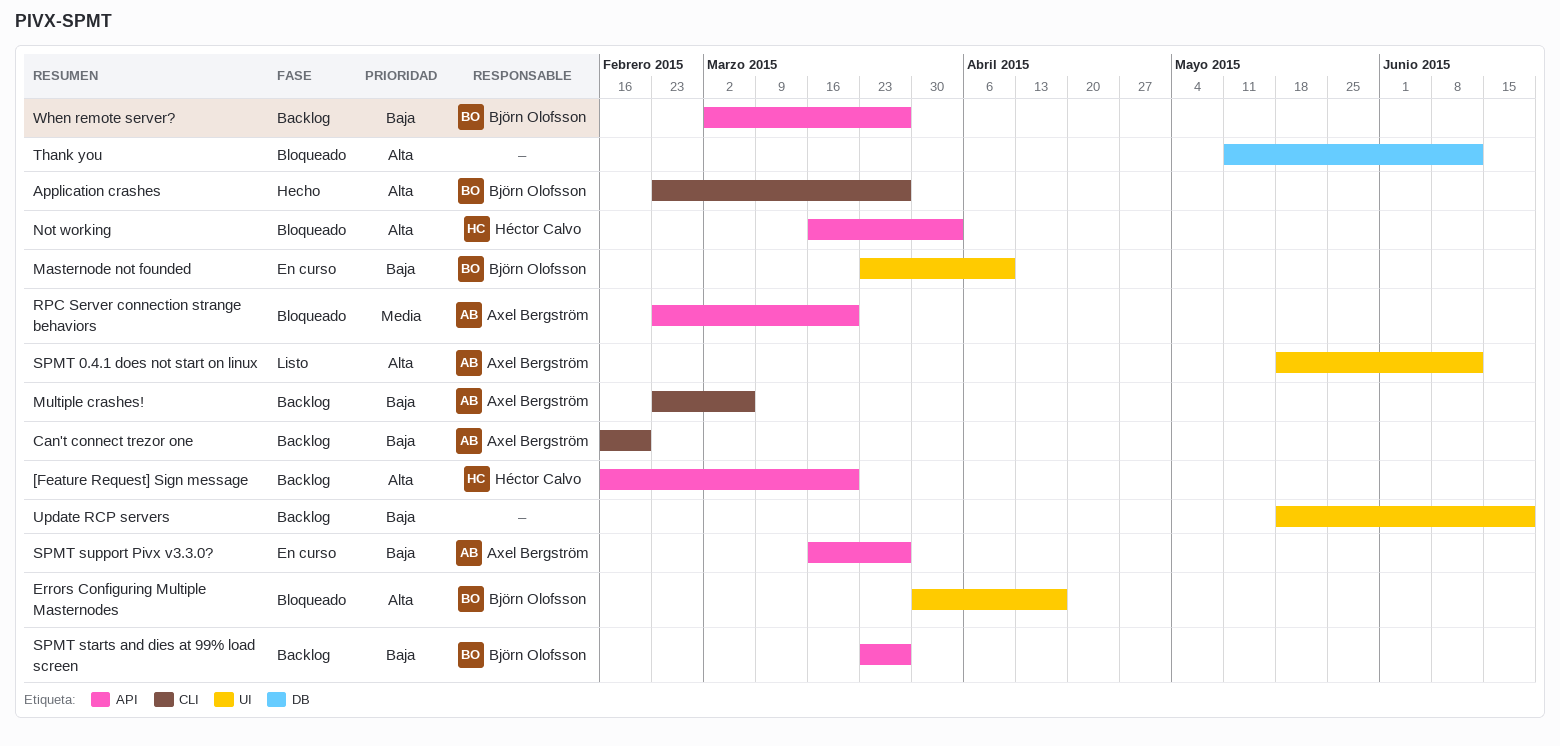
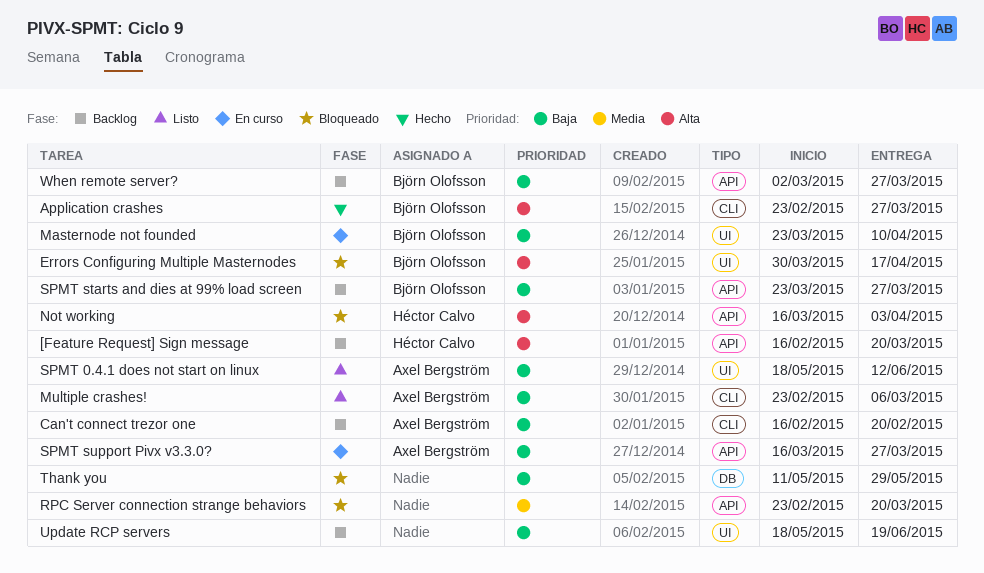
Multiple crashes!, status: Backlog -> Listo
RPC Server connection strange behaviors, owner: Axel Bergström -> none
SPMT 0.4.1 does not start on linux, priority: Alta -> Baja
Thank you, priority: Alta -> Baja
Thank you, due: Jun 12 -> May 29

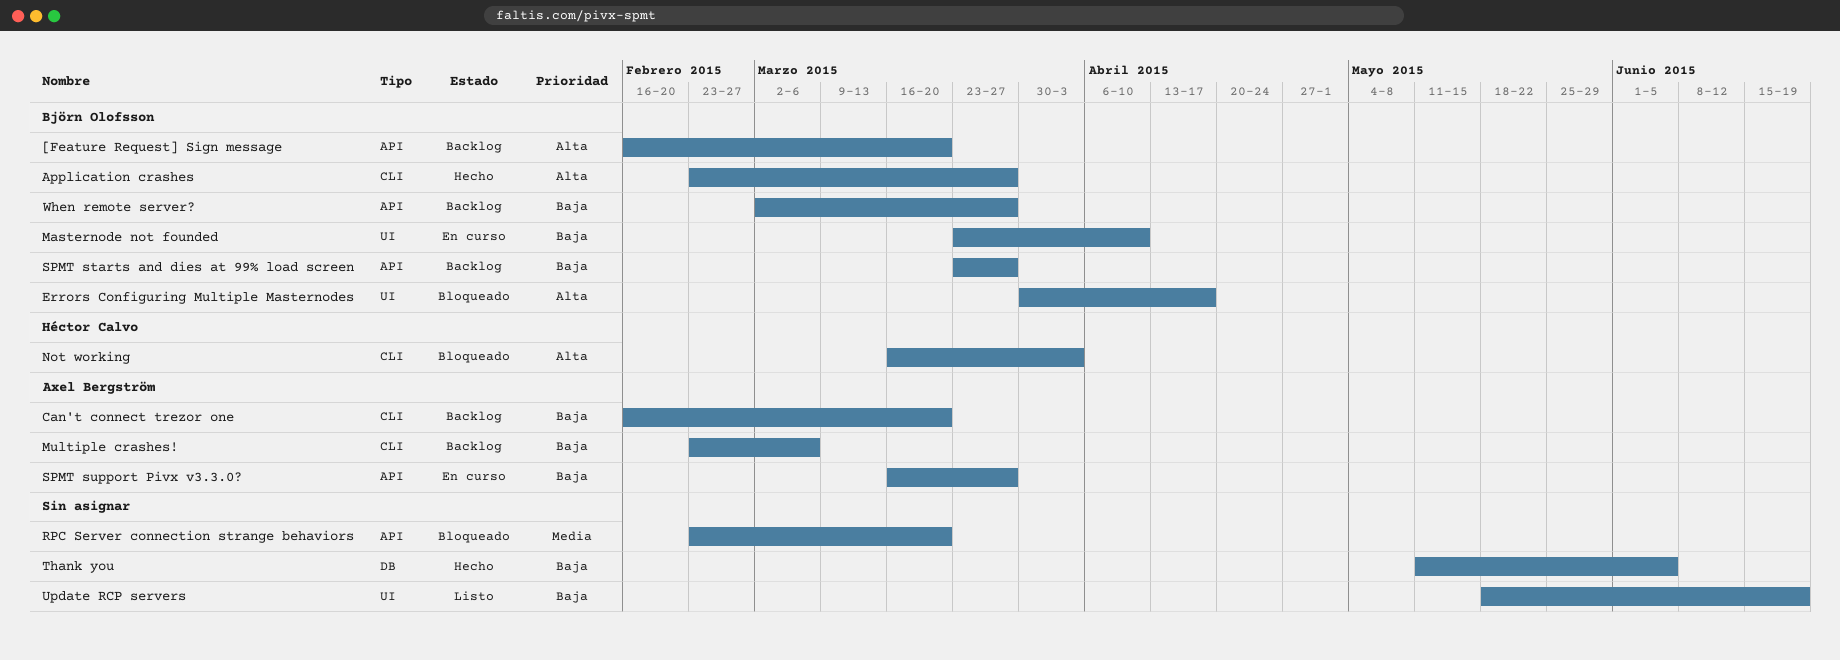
[Feature Request] Sign message, owner: Héctor Calvo -> Björn Olofsson
Can't connect trezor one, due: Feb 20 -> Mar 20
Multiple crashes!, status: Listo -> Backlog
Not working, label: API -> CLI
SPMT 0.4.1 does not start on linux: present -> none
Thank you, status: Bloqueado -> Hecho
Thank you, due: May 29 -> Jun 5
Update RCP servers, status: Backlog -> Listo

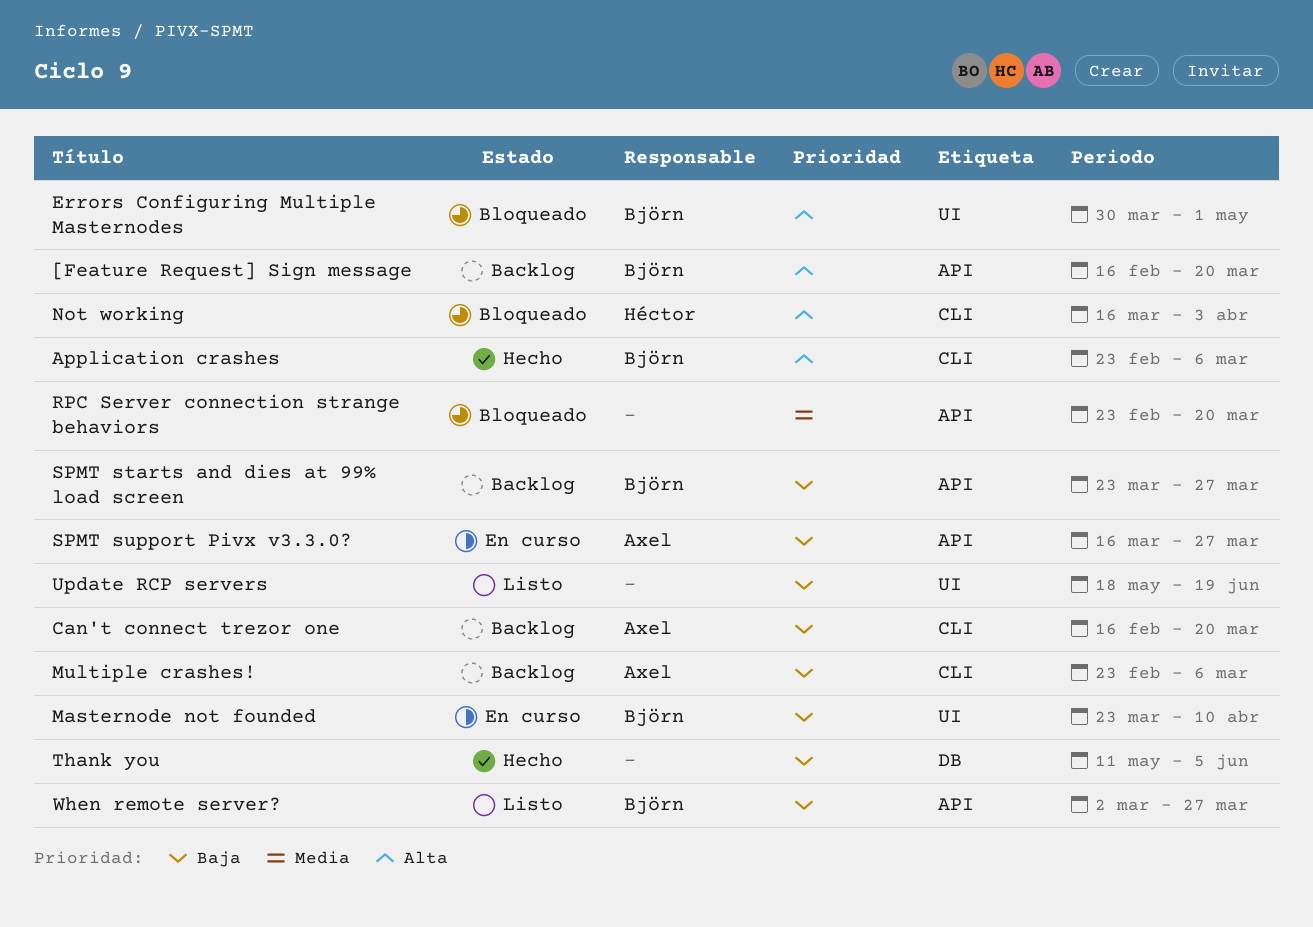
Application crashes, due: Mar 27 -> Mar 6
Errors Configuring Multiple Masternodes, due: Apr 17 -> May 1
When remote server?, status: Backlog -> Listo

